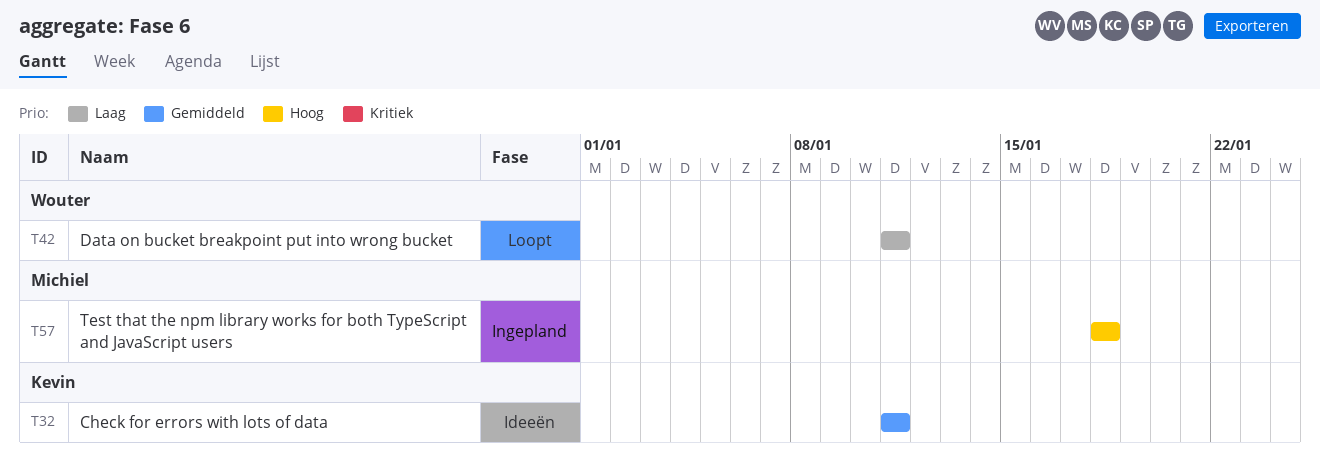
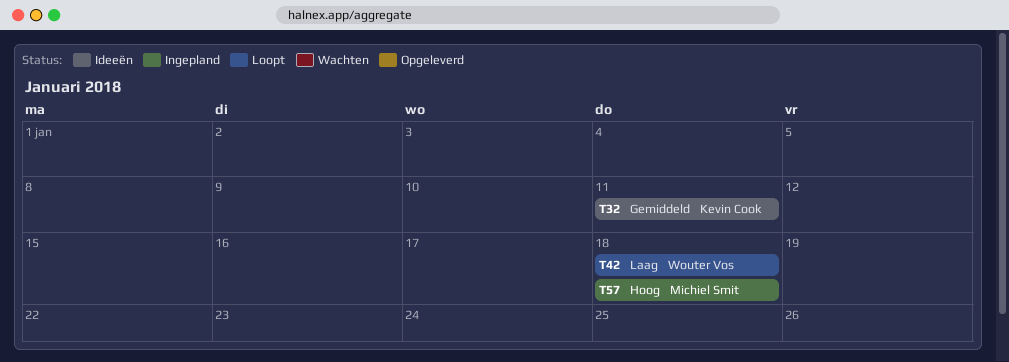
T42, due: Jan 11 -> Jan 18

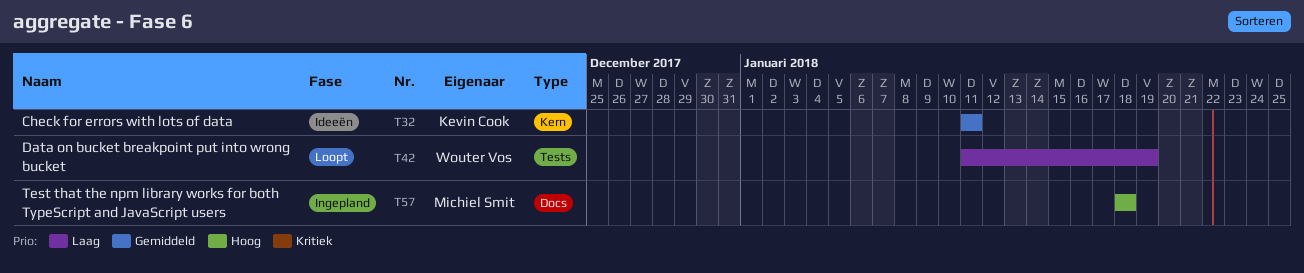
T42, due: Jan 18 -> Jan 19

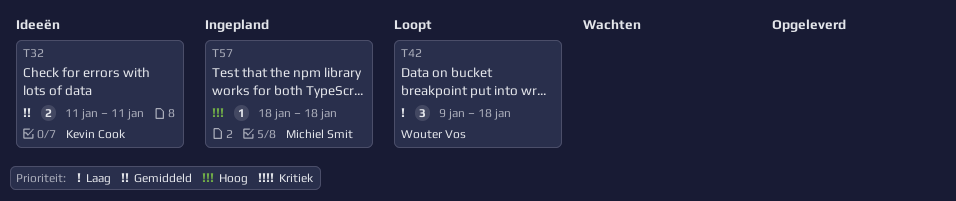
T42, start: Jan 11 -> Jan 9
T42, due: Jan 19 -> Jan 18

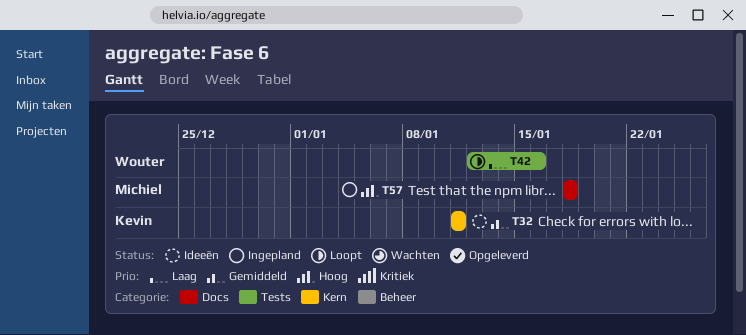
T42, start: Jan 9 -> Jan 12
T42, due: Jan 18 -> Jan 16

